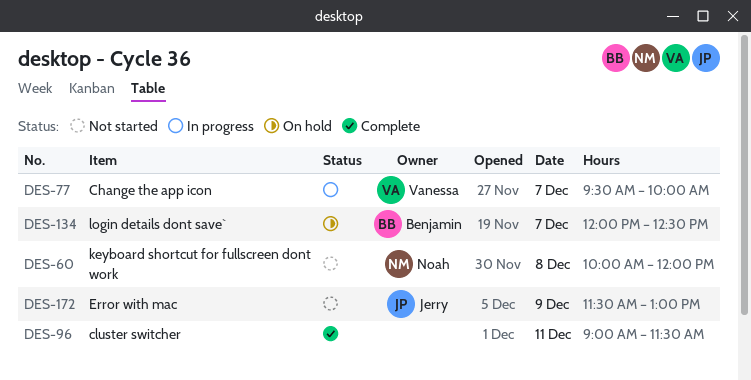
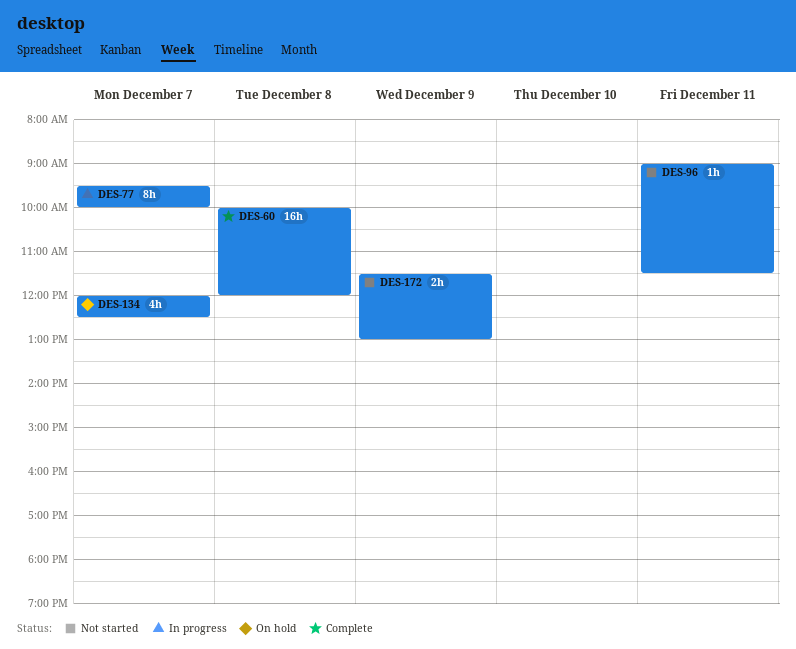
DES-60, status: Not started -> Complete
DES-96, status: Complete -> Not started

